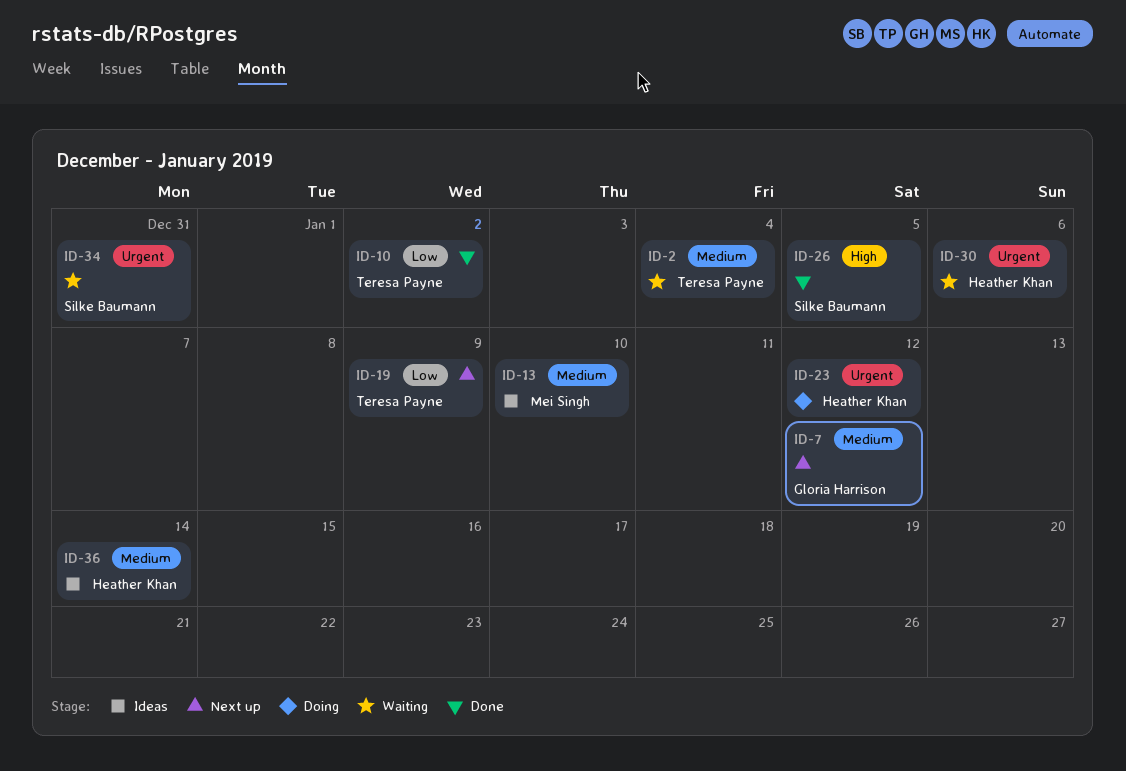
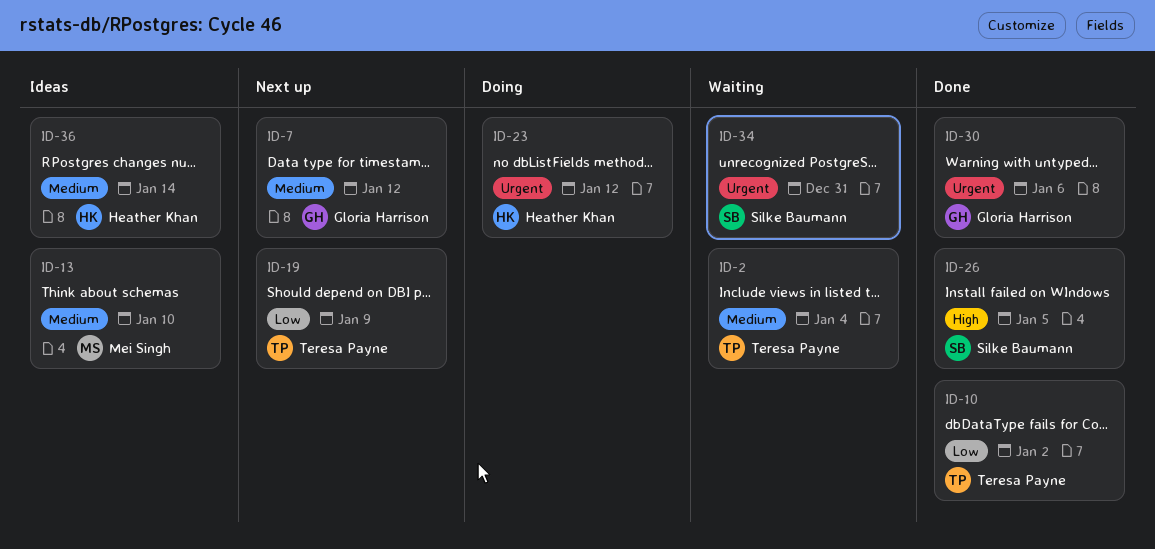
ID-30, status: Waiting -> Done
ID-30, owner: Heather Khan -> Gloria Harrison

